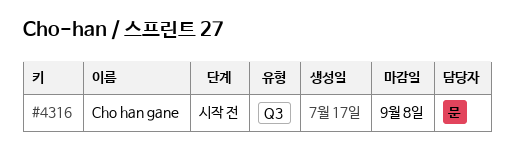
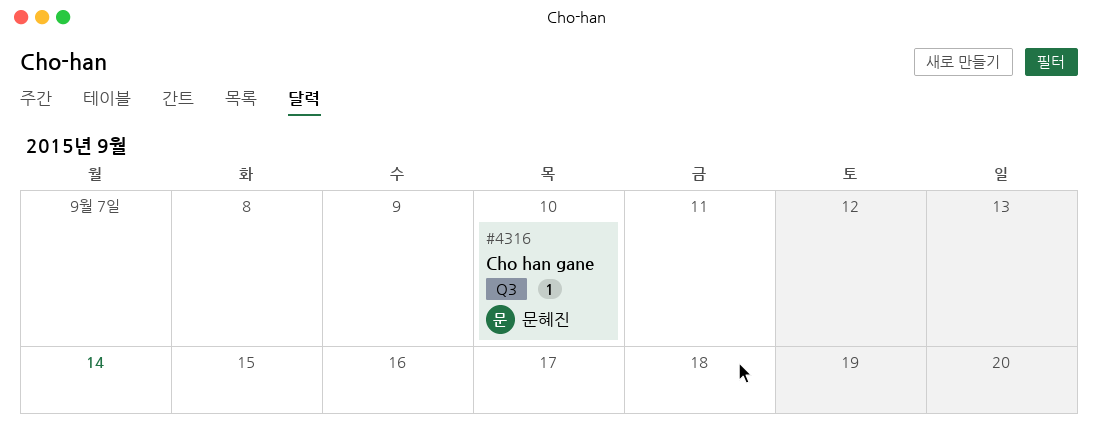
#4316, due: Sep 8 -> Sep 10

